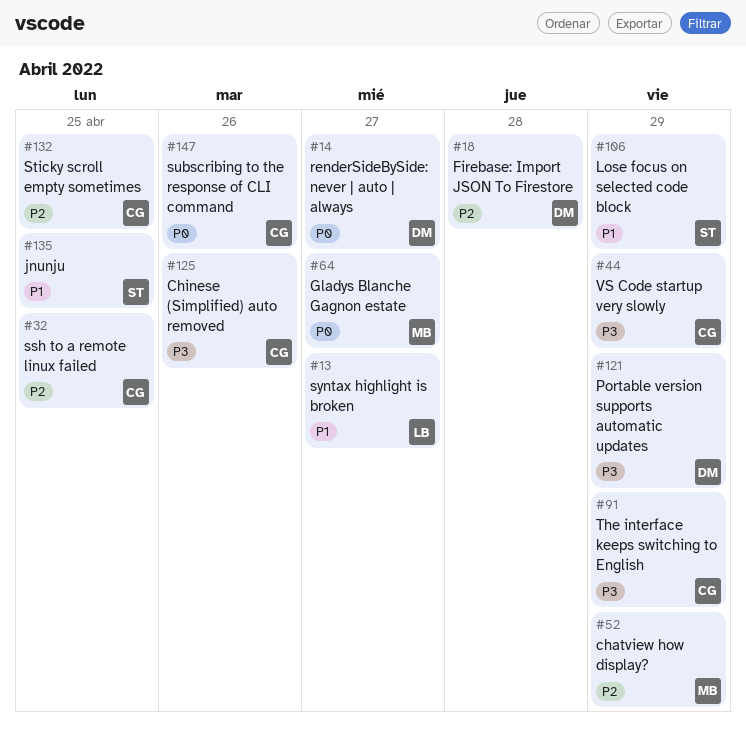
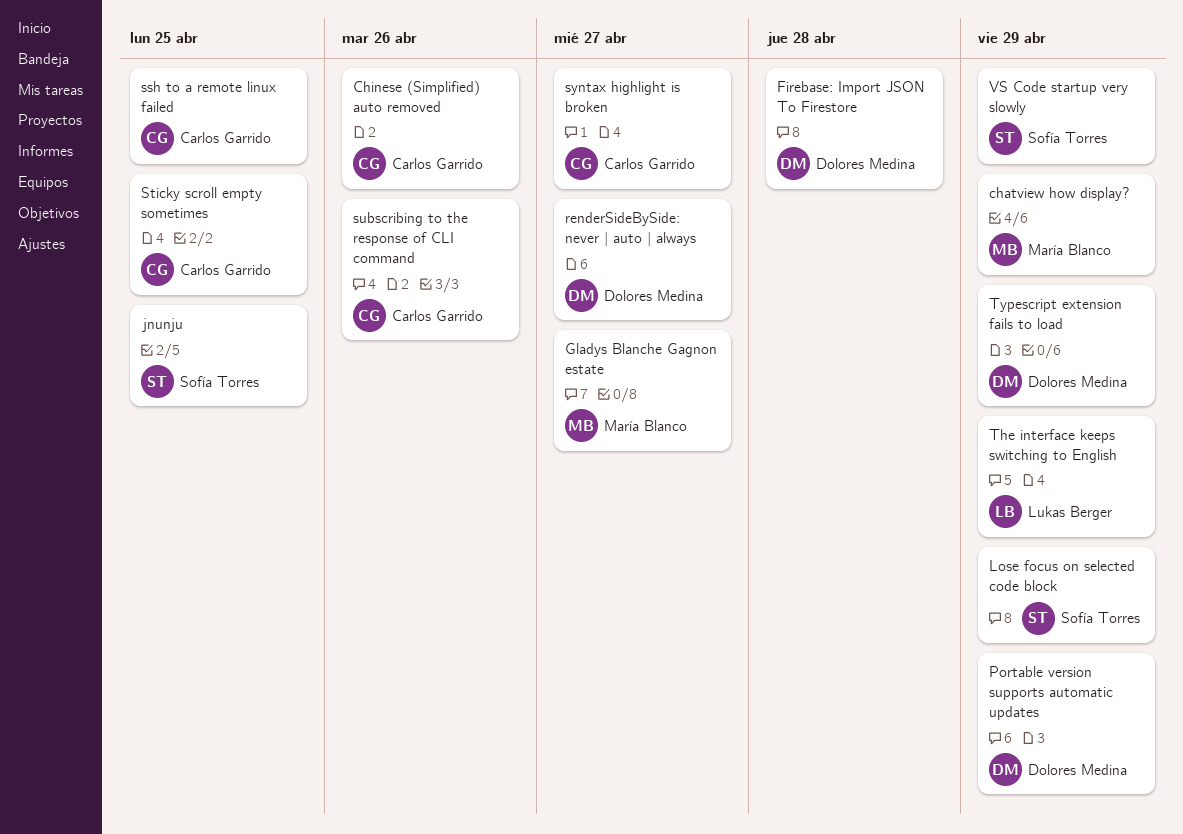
syntax highlight is broken, owner: Lukas Berger -> Carlos Garrido
The interface keeps switching to English, owner: Carlos Garrido -> Lukas Berger
Typescript extension fails to load: none -> present
VS Code startup very slowly, owner: Carlos Garrido -> Sofía Torres

